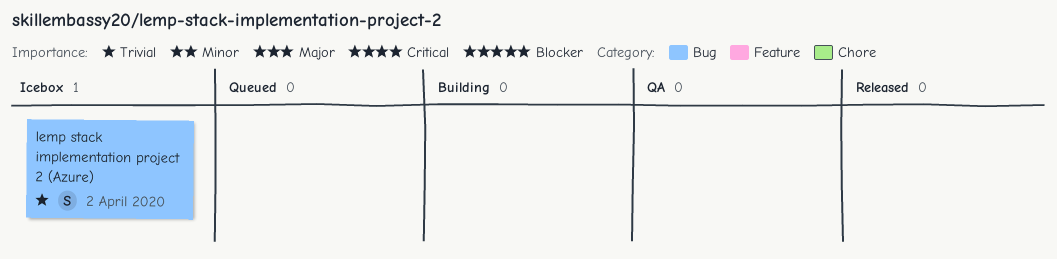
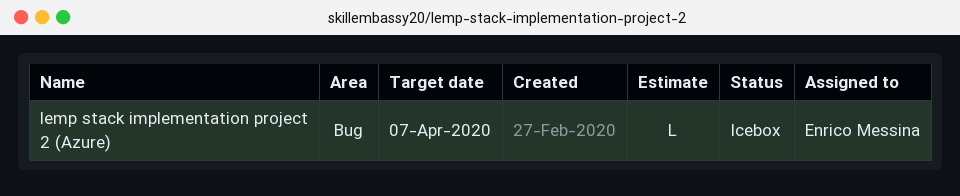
lemp stack implementation project 2 (Azure), estimate: S -> L
lemp stack implementation project 2 (Azure), due: Apr 2 -> Apr 7

